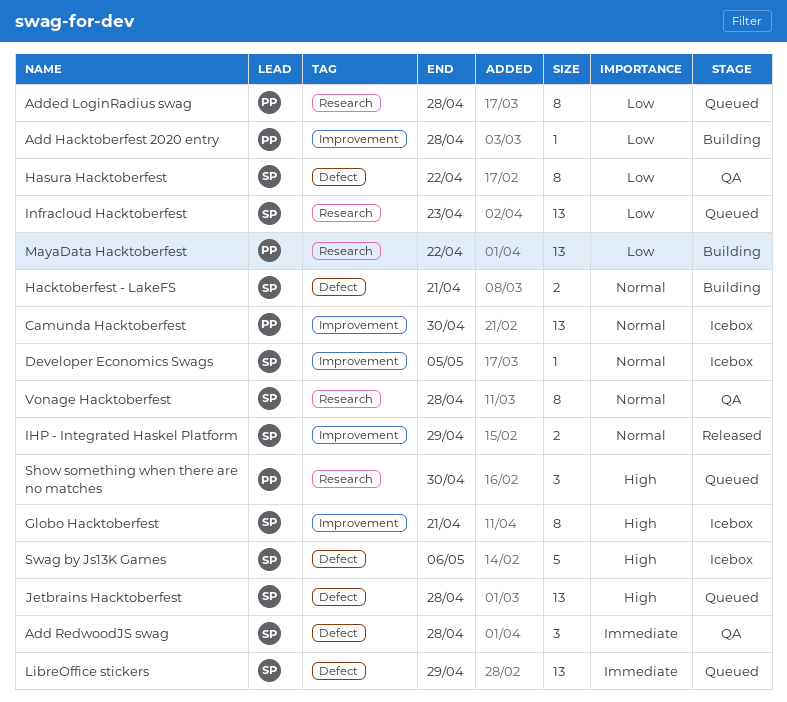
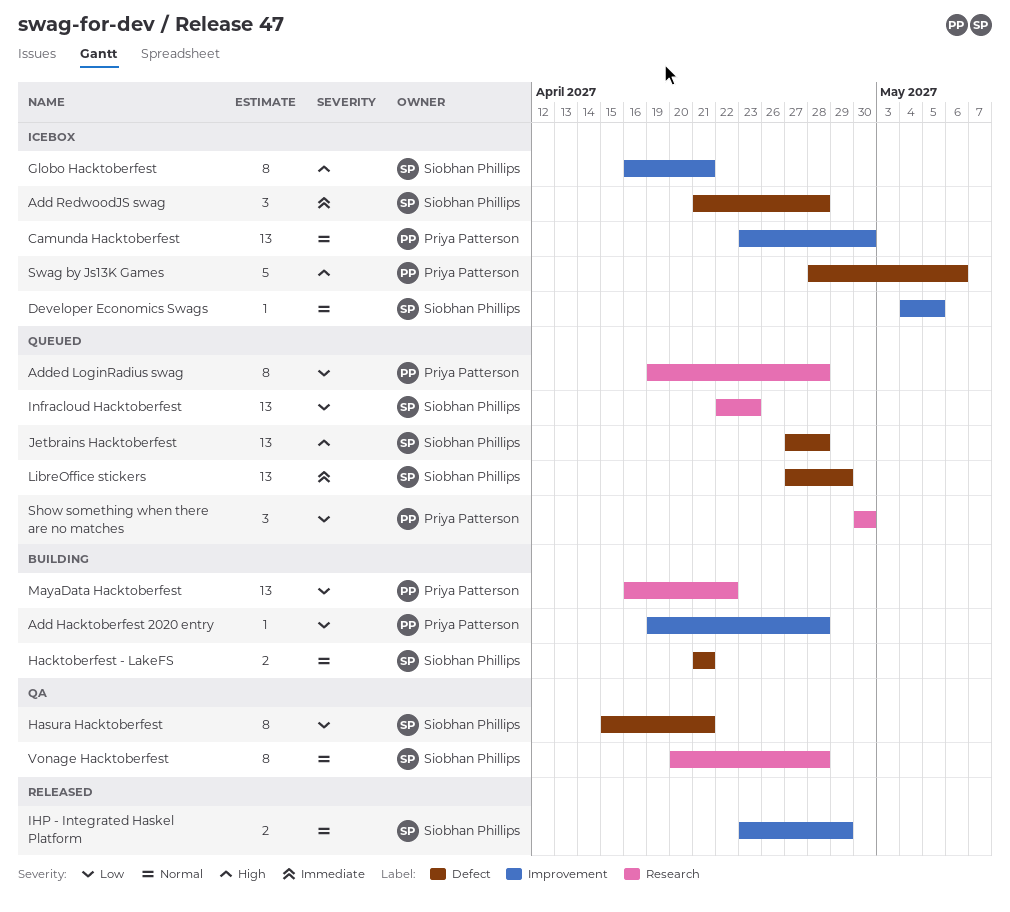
Add RedwoodJS swag, status: QA -> Icebox
Hasura Hacktoberfest, due: Apr 22 -> Apr 21
Show something when there are no matches, priority: High -> Low
Swag by Js13K Games, owner: Siobhan Phillips -> Priya Patterson

